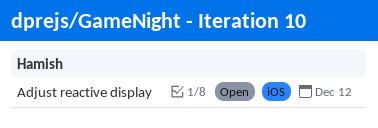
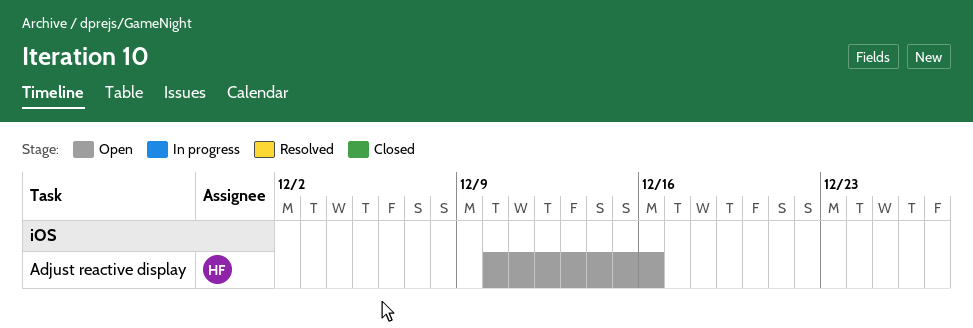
Adjust reactive display, due: Dec 12 -> Dec 16

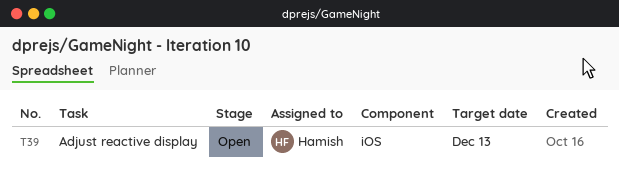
Adjust reactive display, due: Dec 16 -> Dec 13

